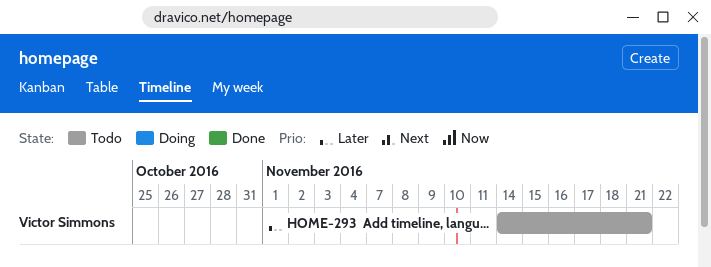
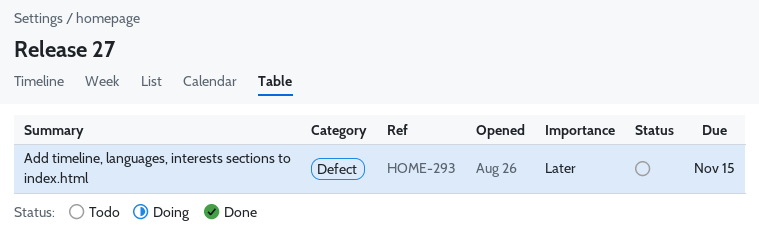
HOME-293, due: Nov 21 -> Nov 15

